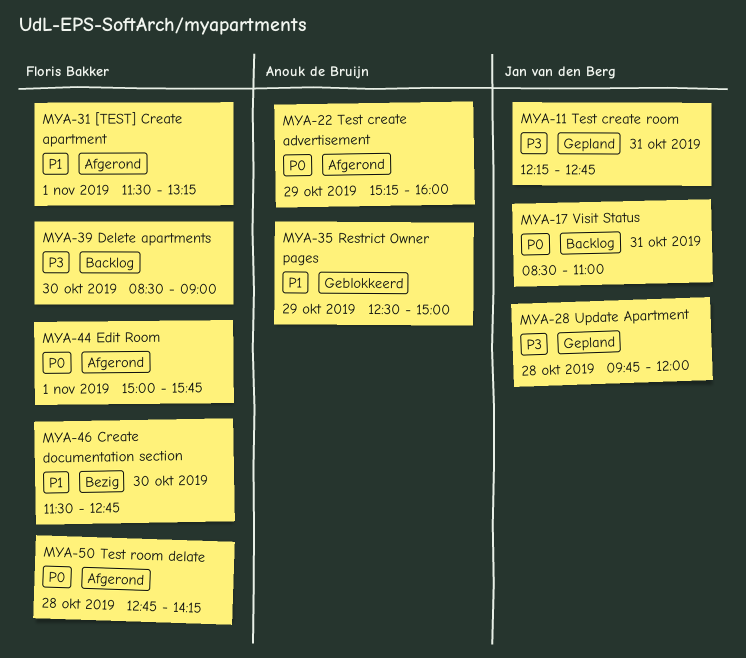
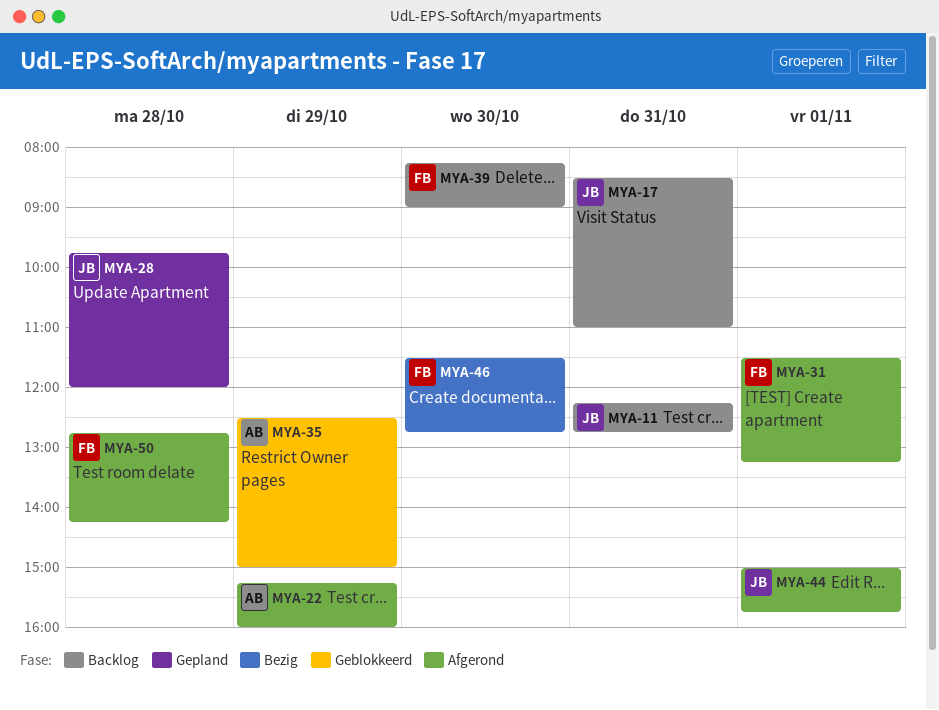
MYA-11, status: Gepland -> Backlog
MYA-39, begins: 08:30 -> 08:15
MYA-44, owner: Floris Bakker -> Jan van den Berg

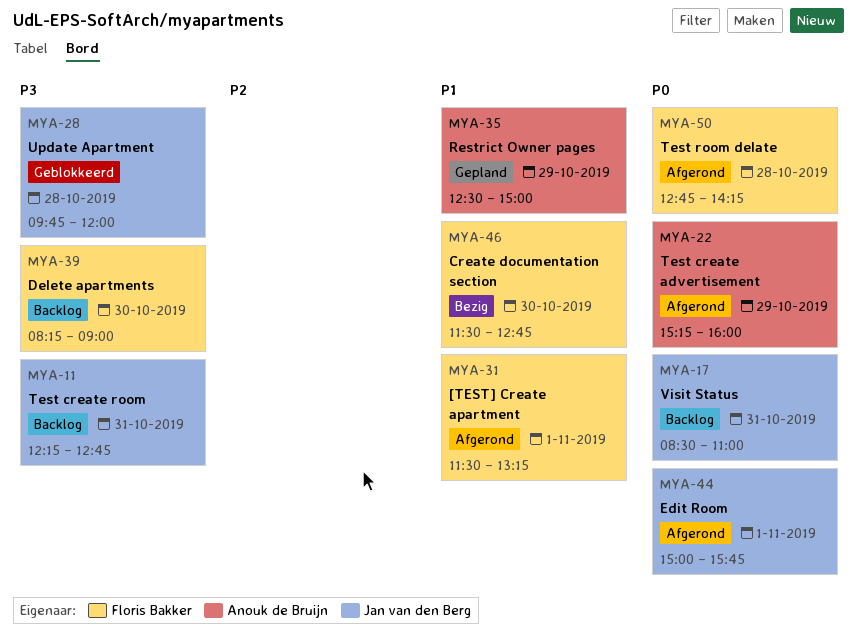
MYA-28, status: Gepland -> Geblokkeerd
MYA-35, status: Geblokkeerd -> Gepland

